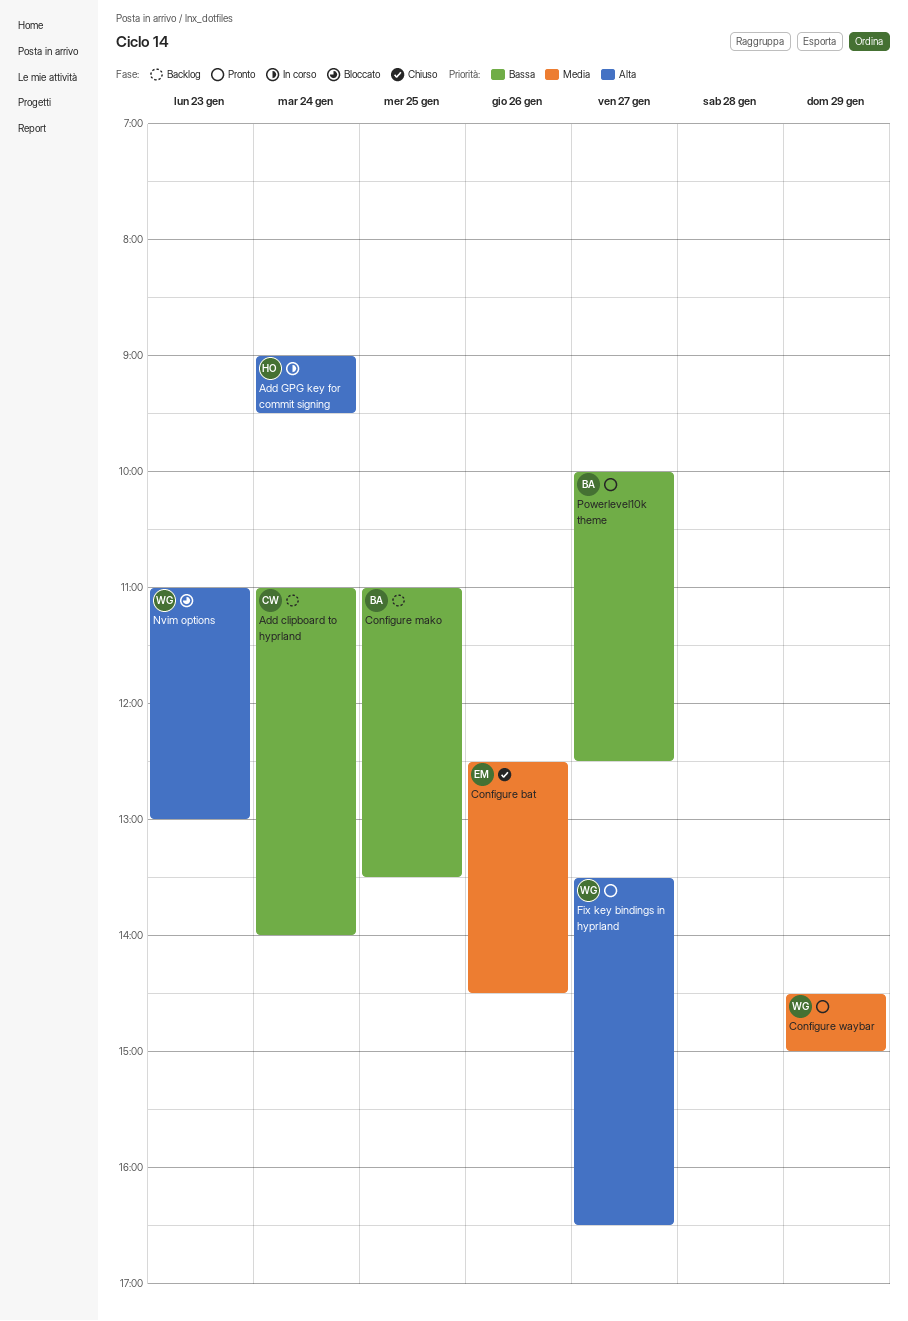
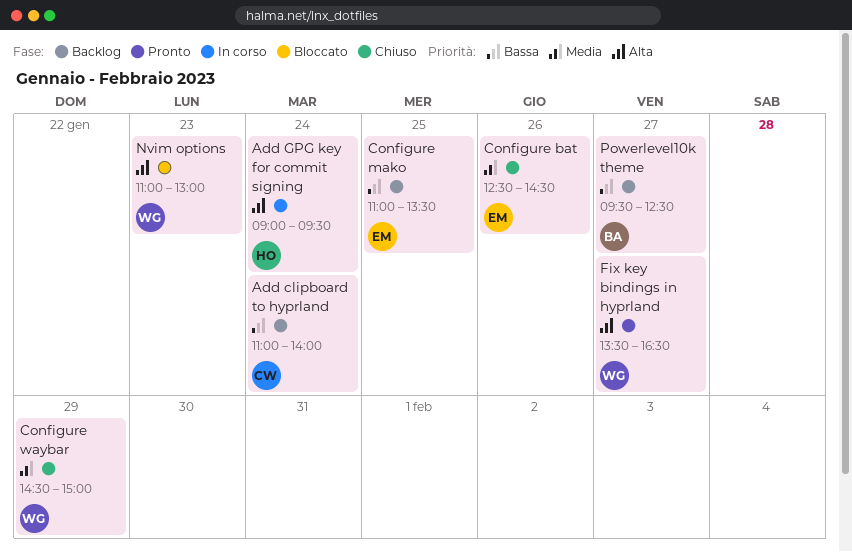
Configure mako, owner: BA -> EM
Configure waybar, status: Pronto -> Chiuso
Powerlevel10k theme, status: Pronto -> Backlog
Powerlevel10k theme, begins: 10:00 -> 09:30

